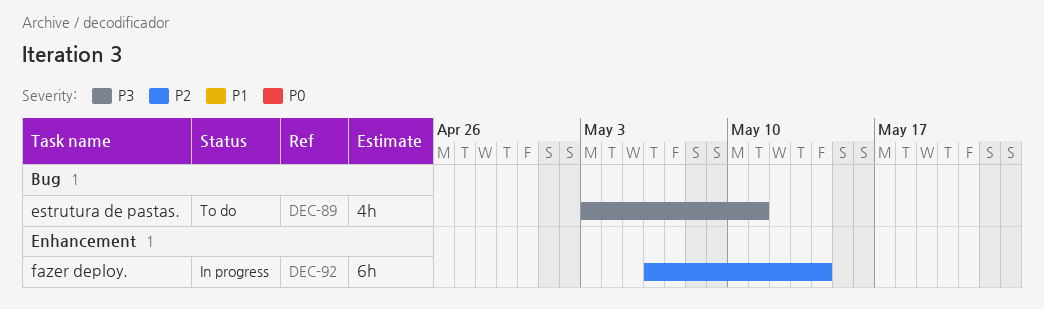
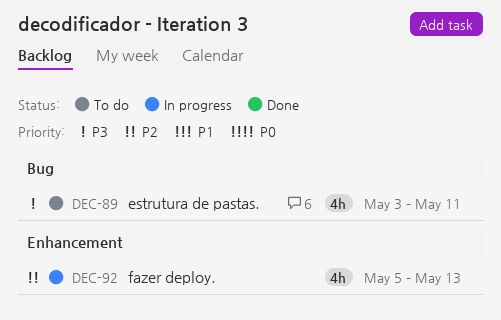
DEC-92, estimate: 6h -> 4h
DEC-92, start: May 6 -> May 5
DEC-92, due: May 14 -> May 13

